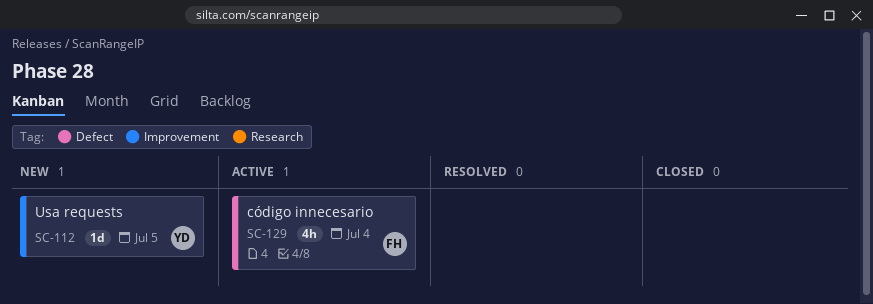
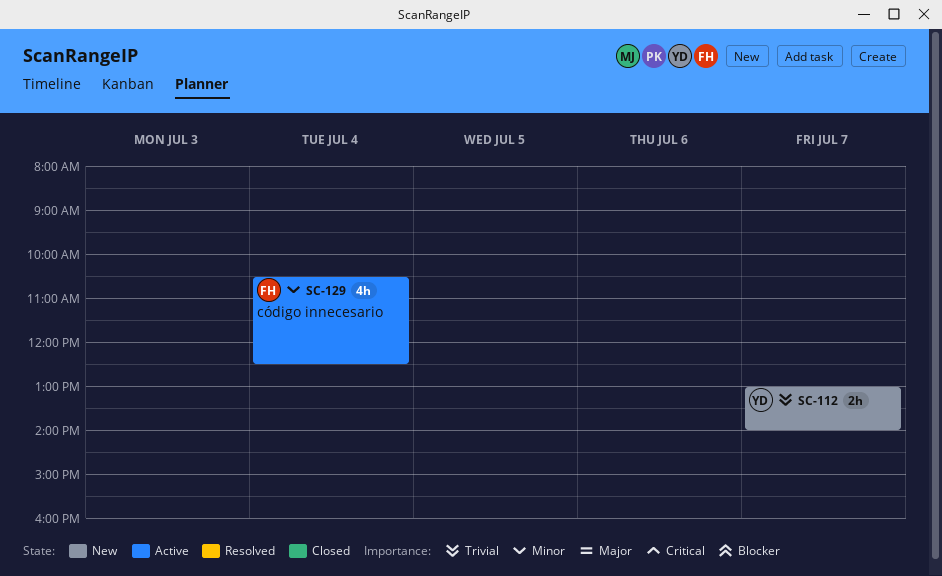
SC-112, estimate: 1d -> 2h
SC-112, day: Jul 5 -> Jul 7

